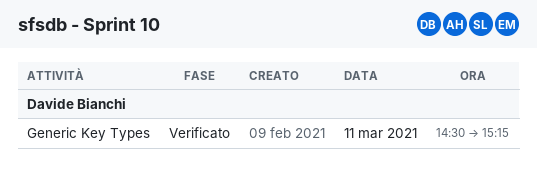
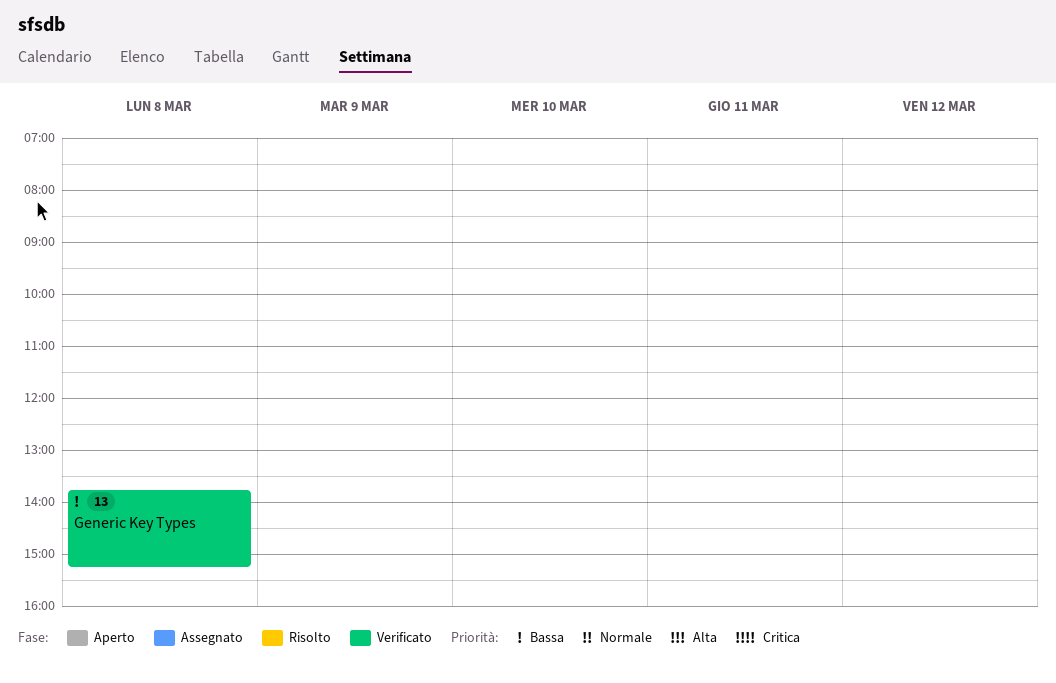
Generic Key Types, day: Mar 11 -> Mar 8
Generic Key Types, begins: 14:30 -> 13:45

